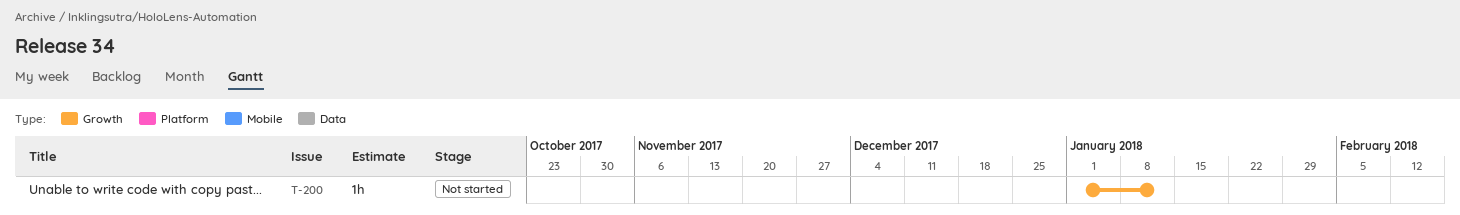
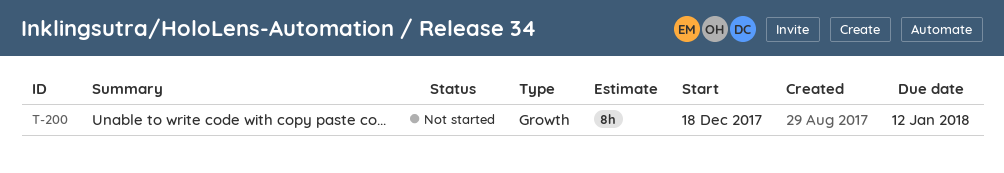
T-200, estimate: 1h -> 8h
T-200, start: Jan 1 -> Dec 18

